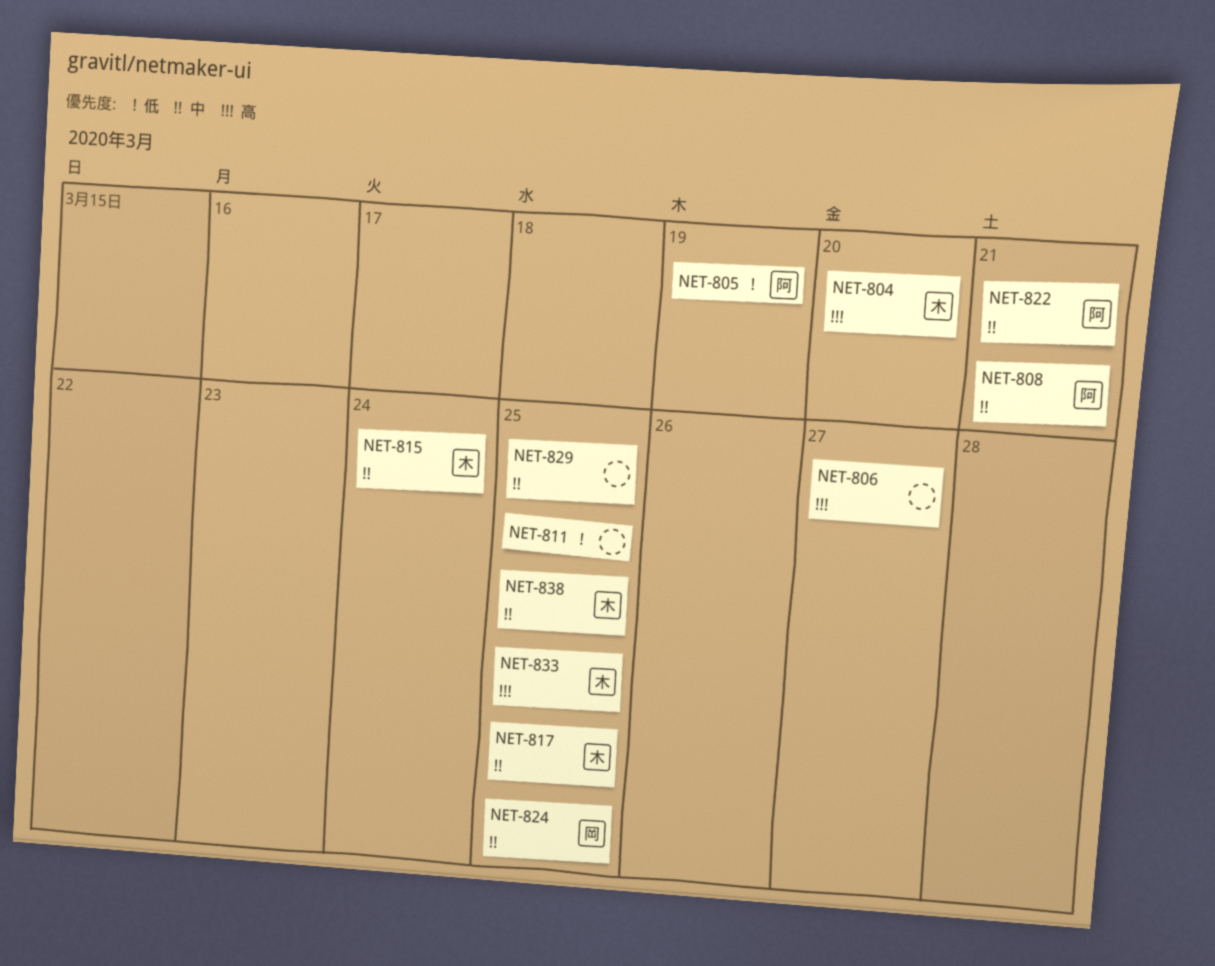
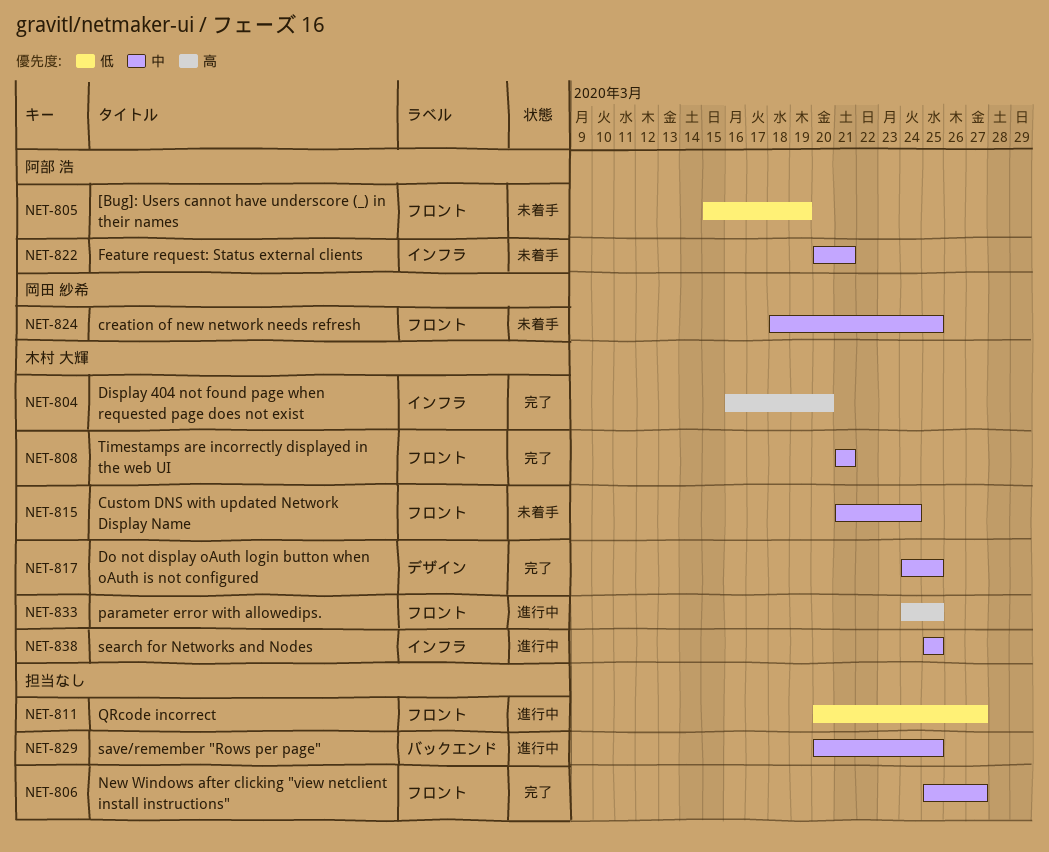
NET-806, priority: 高 -> 中
NET-808, owner: 阿部 浩 -> 木村 大輝
NET-811, due: Mar 25 -> Mar 27

